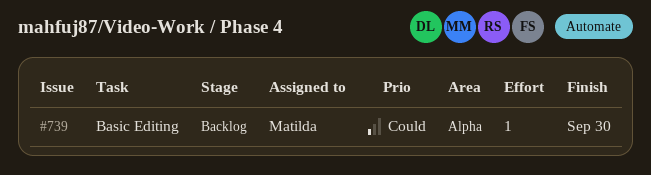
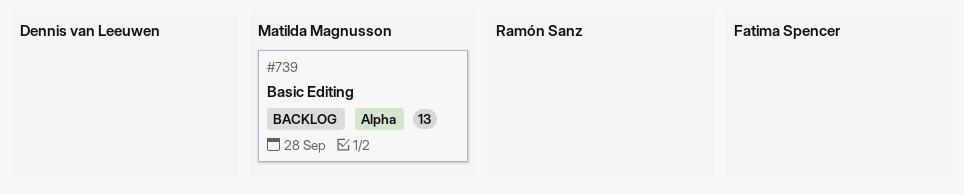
#739, estimate: 1 -> 13
#739, due: Sep 30 -> Sep 28

